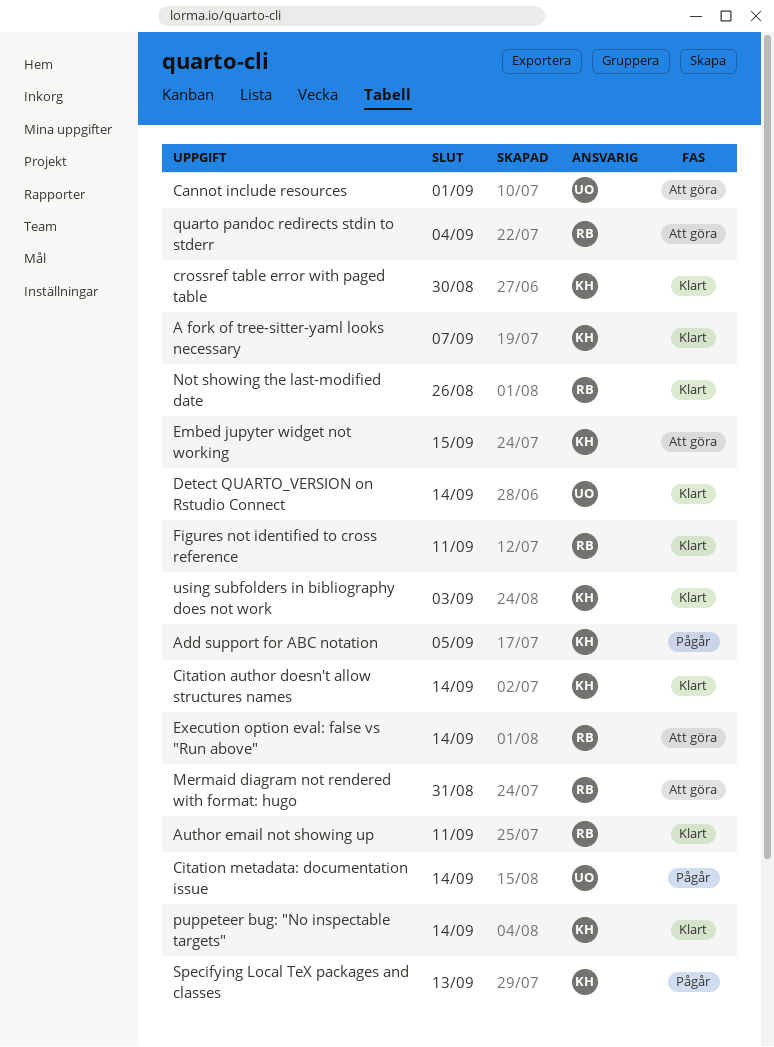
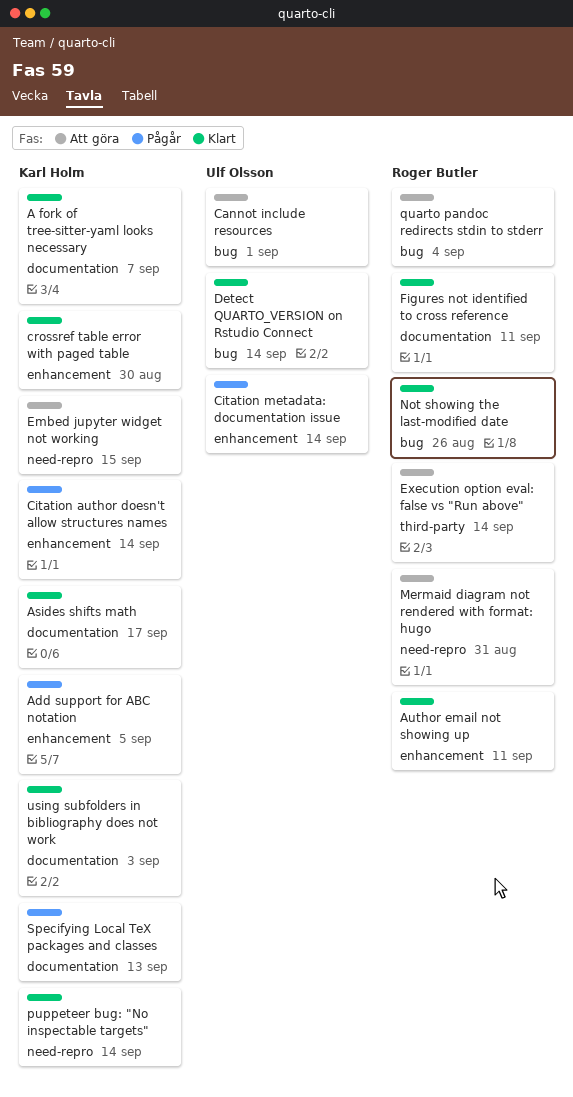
Asides shifts math: none -> present
Citation author doesn't allow structures names, status: Klart -> Pågår

